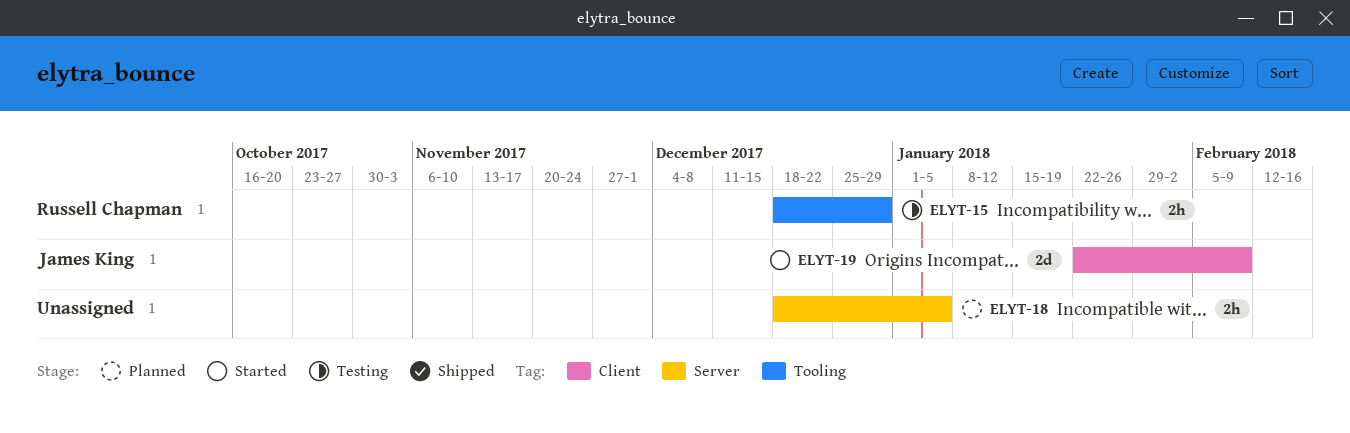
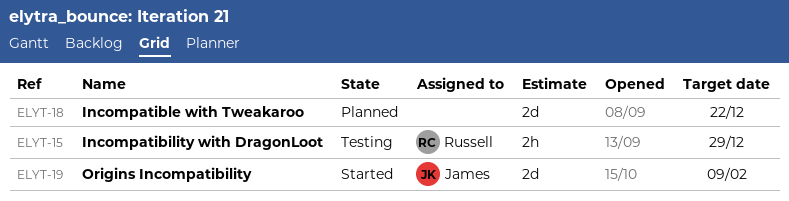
ELYT-18, estimate: 2h -> 2d
ELYT-18, due: Jan 5 -> Dec 22

